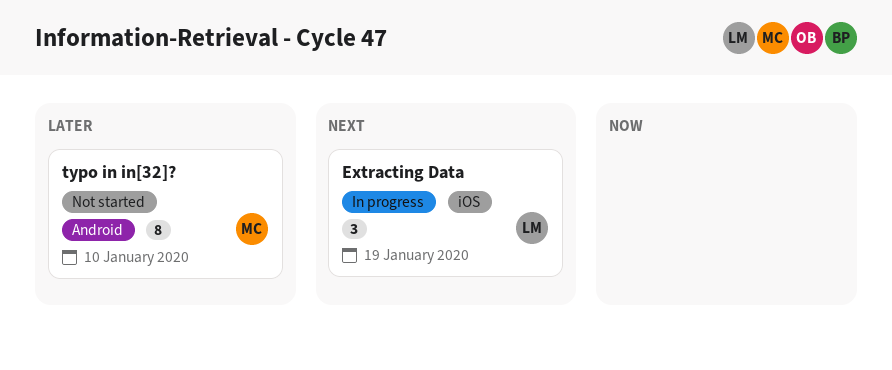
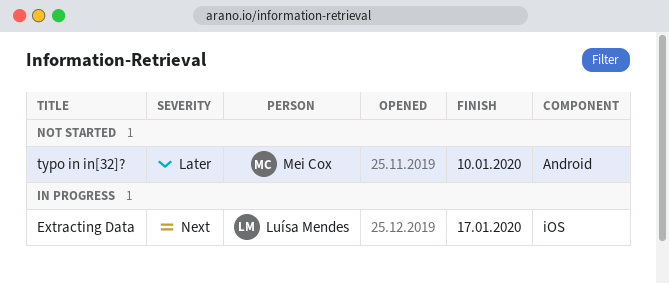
Extracting Data, due: Jan 19 -> Jan 17

